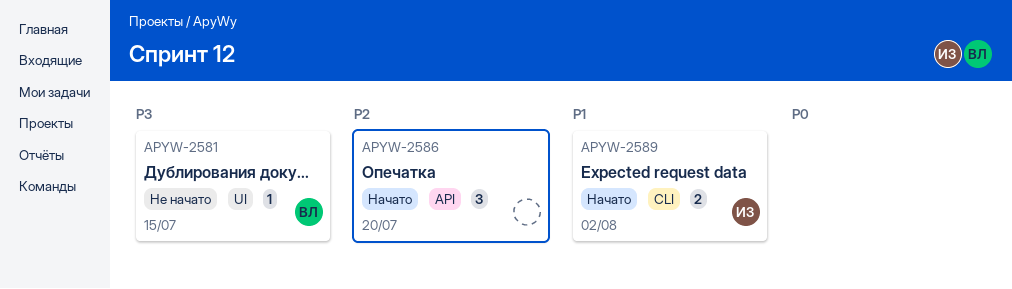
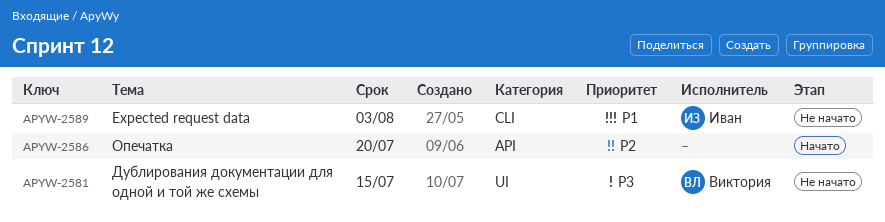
APYW-2589, status: Начато -> Не начато
APYW-2589, due: Aug 2 -> Aug 3

